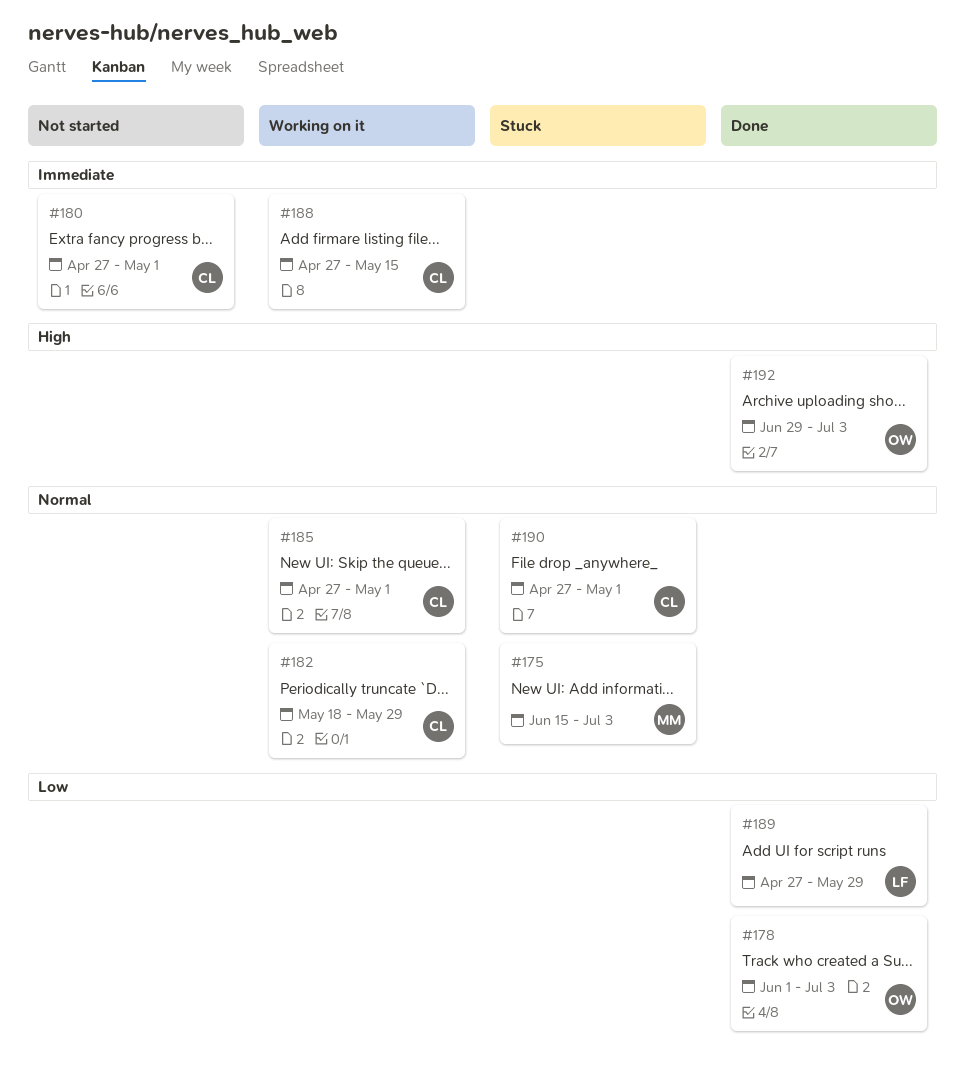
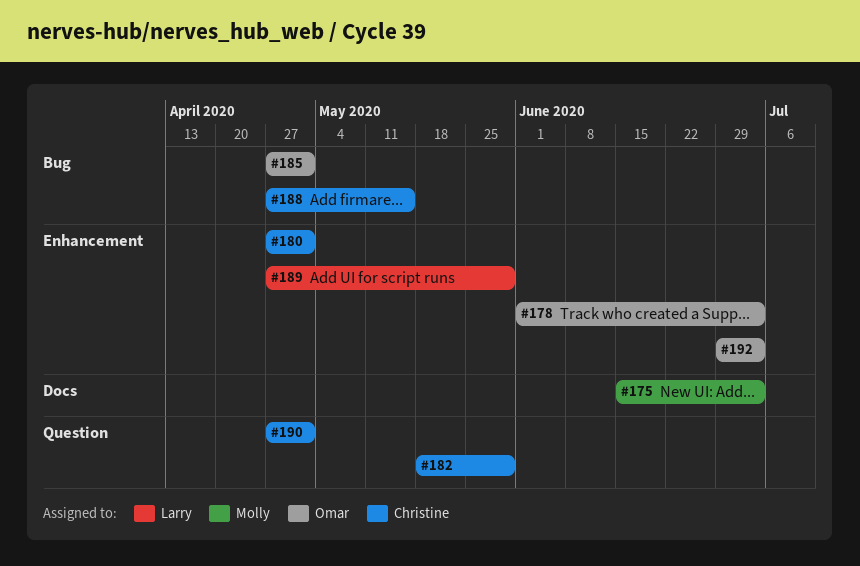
#185, owner: Christine -> Omar

